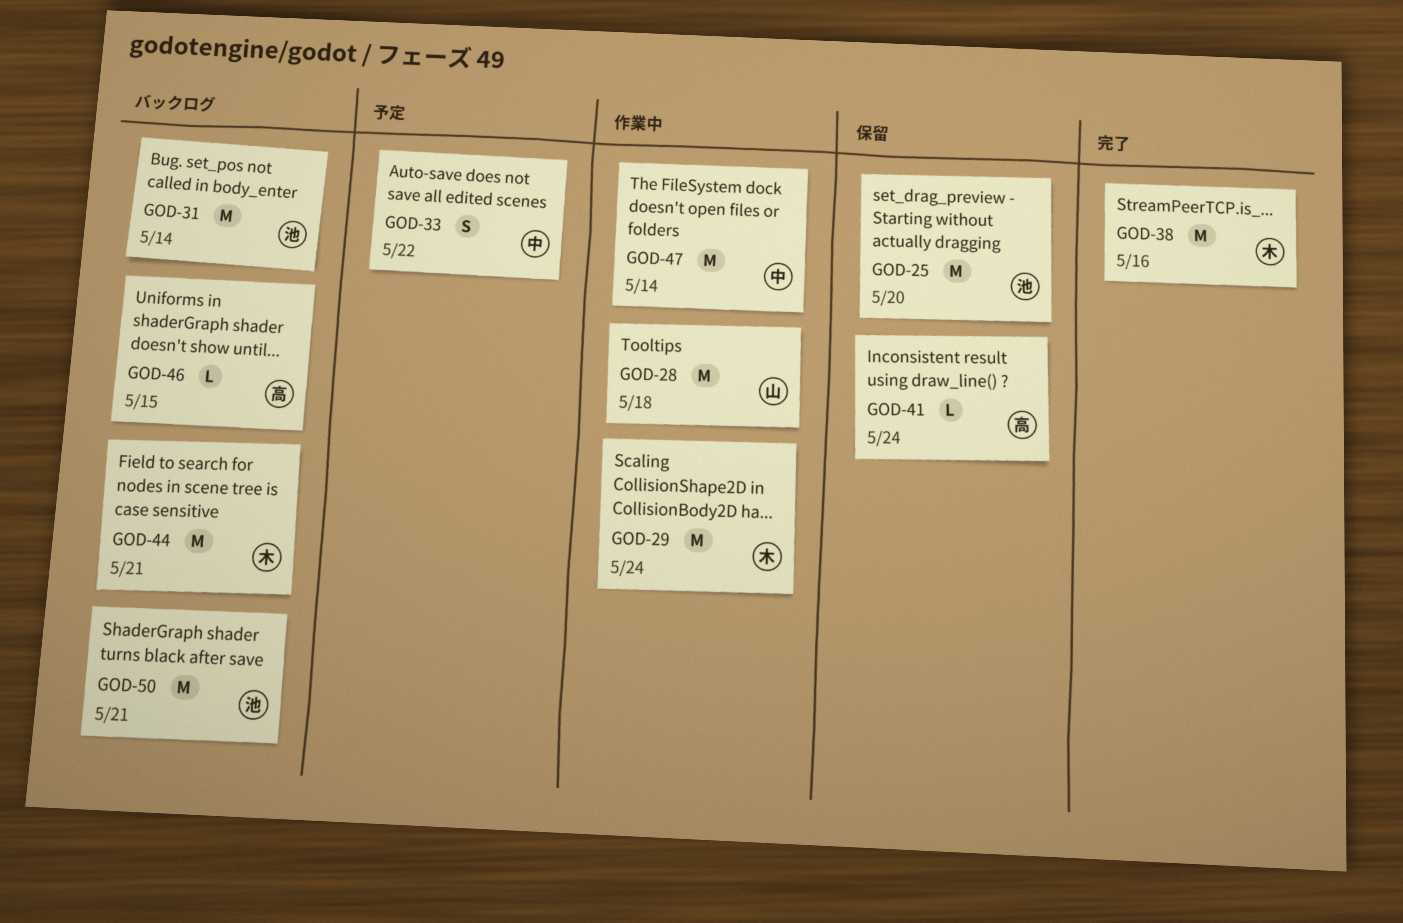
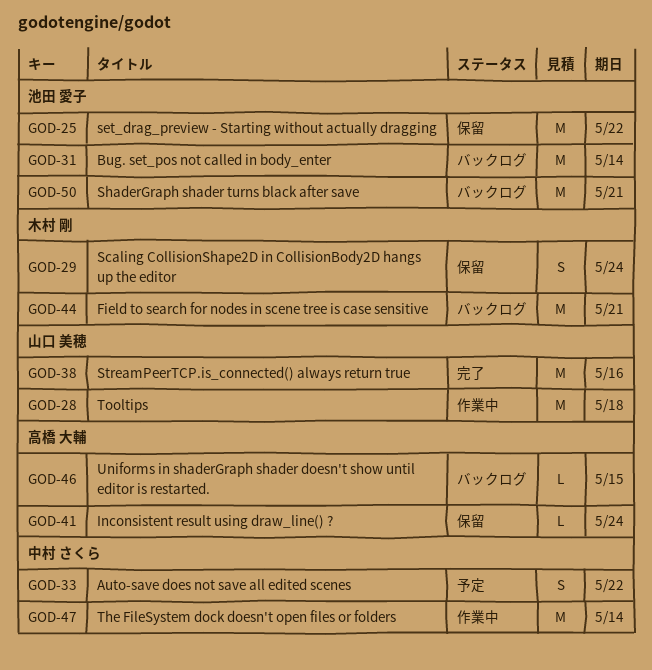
GOD-25, due: May 20 -> May 22
GOD-29, status: 作業中 -> 保留
GOD-29, estimate: M -> S
GOD-38, owner: 木村 剛 -> 山口 美穂

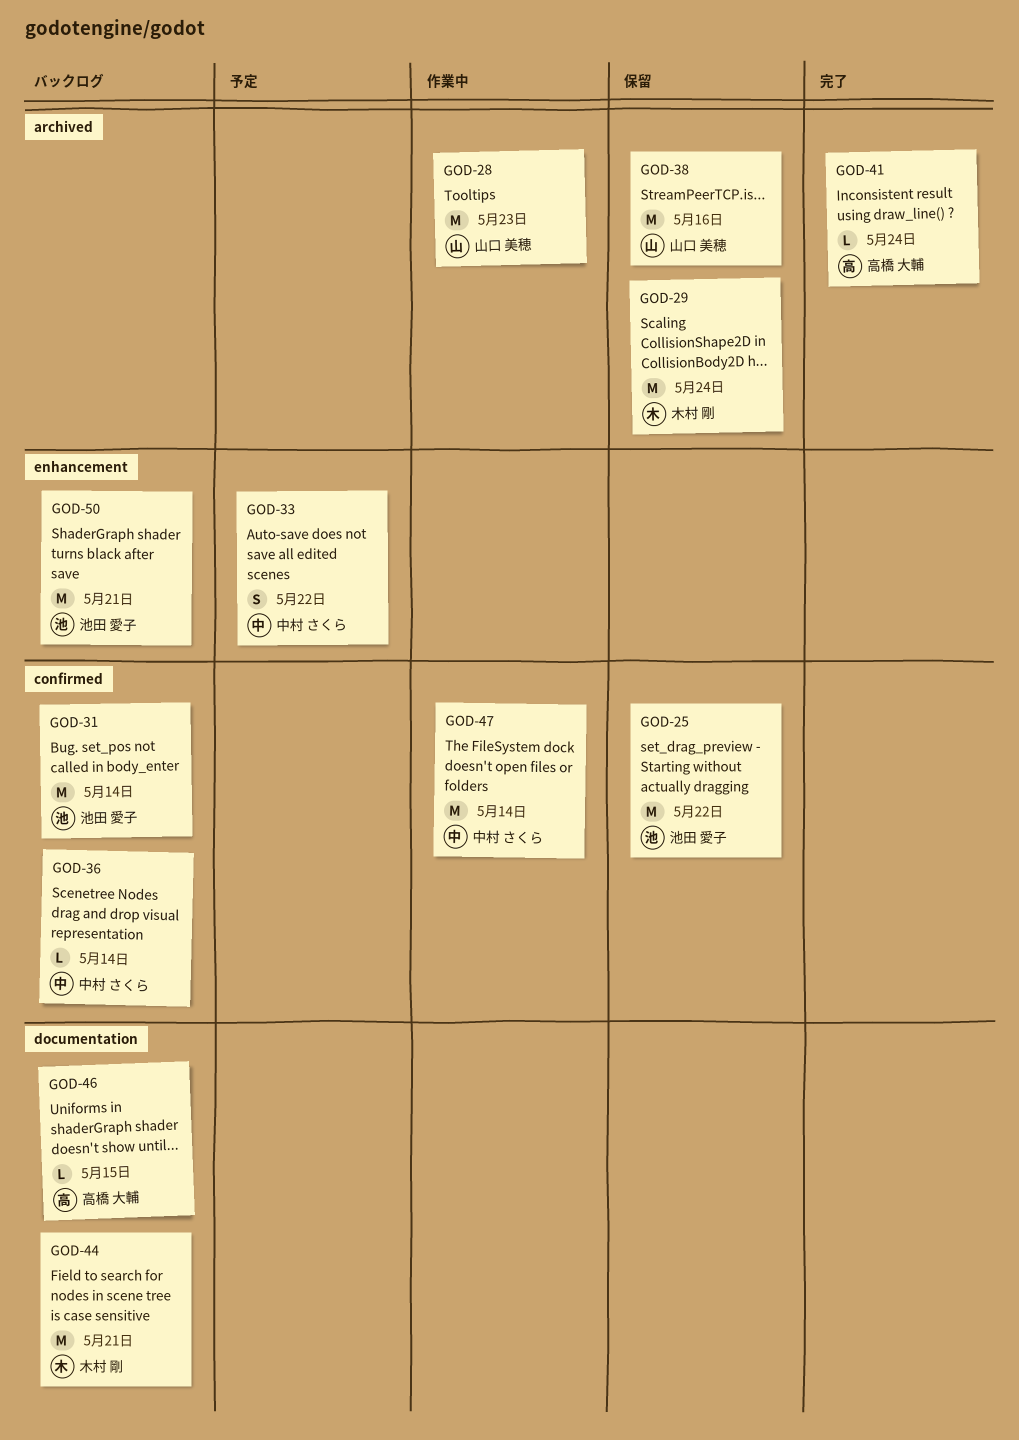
GOD-28, due: May 18 -> May 23
GOD-29, estimate: S -> M
GOD-36: none -> present
GOD-38, status: 完了 -> 保留
GOD-41, status: 保留 -> 完了

